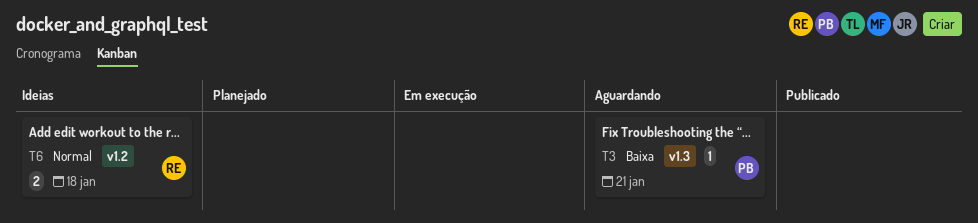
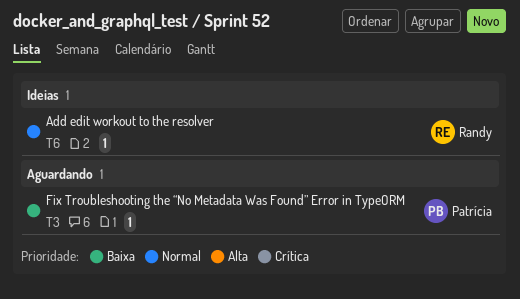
T6, estimate: 2 -> 1

